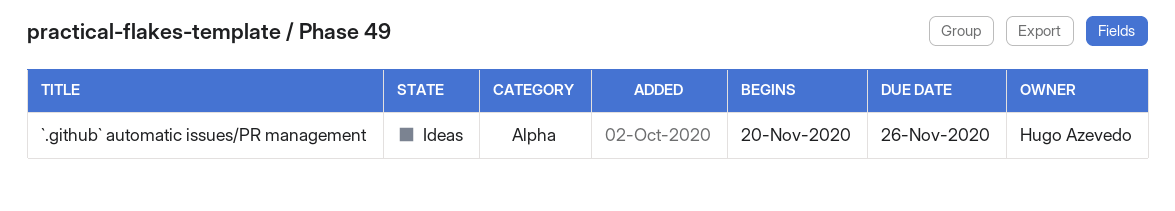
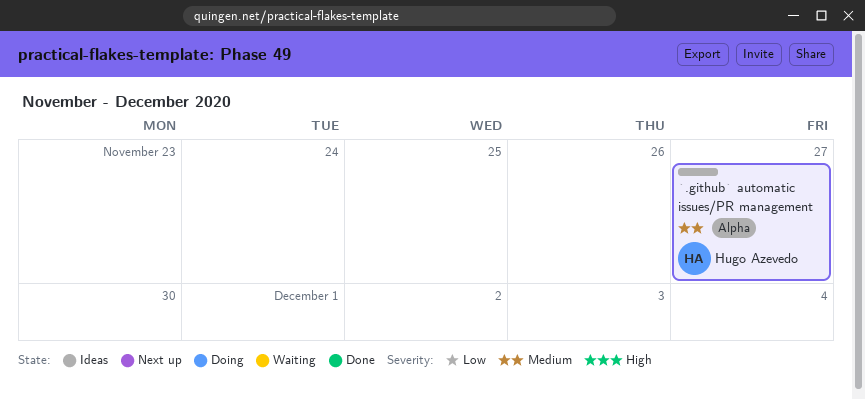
`.github` automatic issues/PR management, due: Nov 26 -> Nov 27

